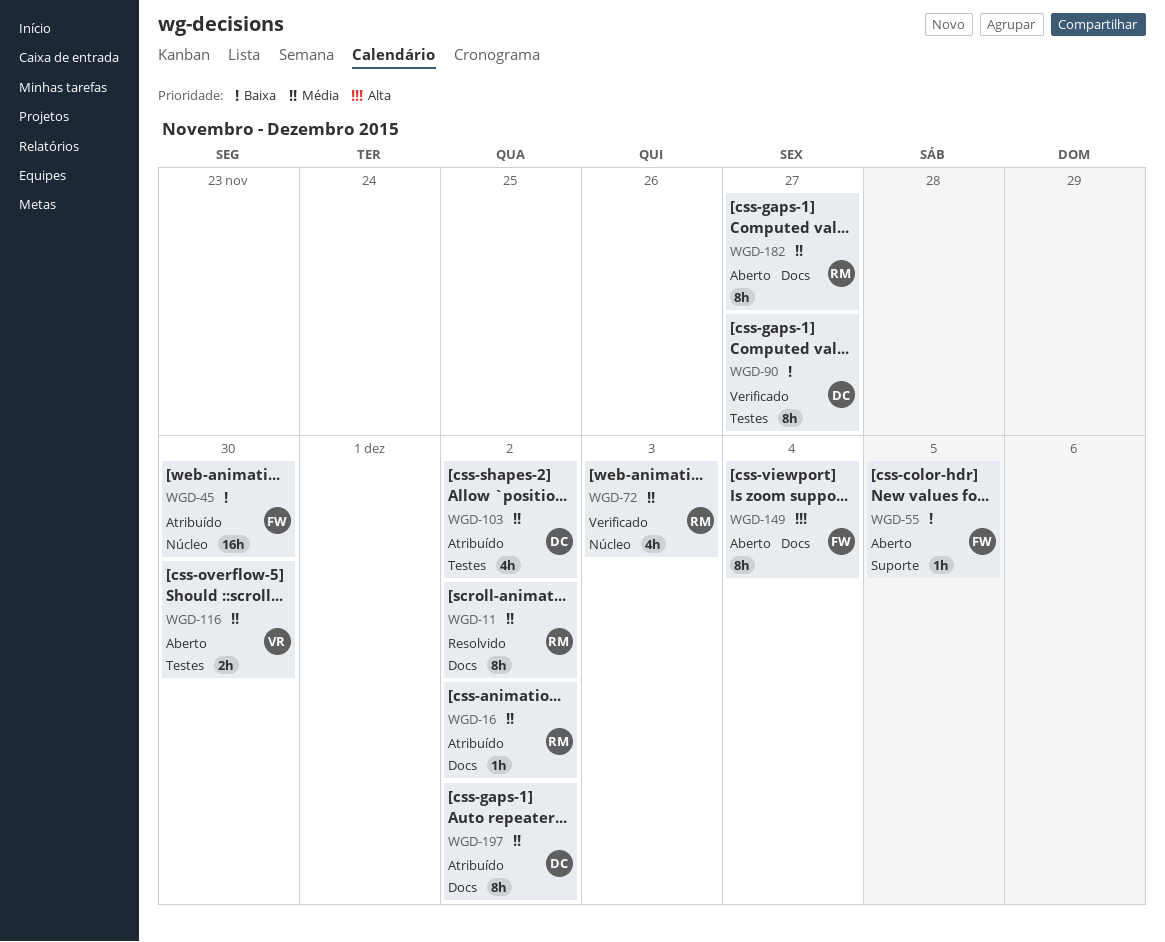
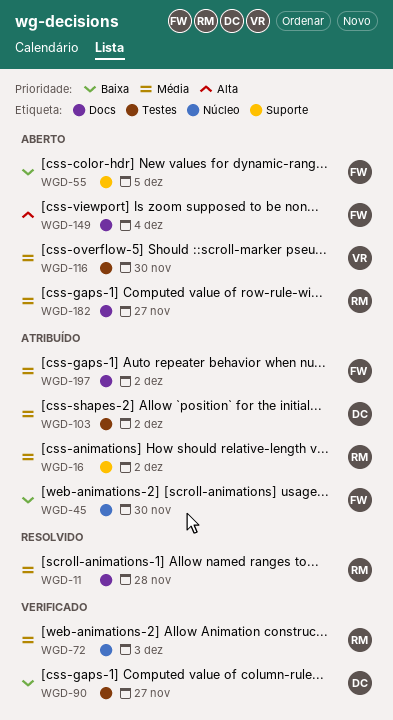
WGD-11, due: Dec 2 -> Nov 28
WGD-16, label: Docs -> Suporte
WGD-197, owner: DC -> FW

